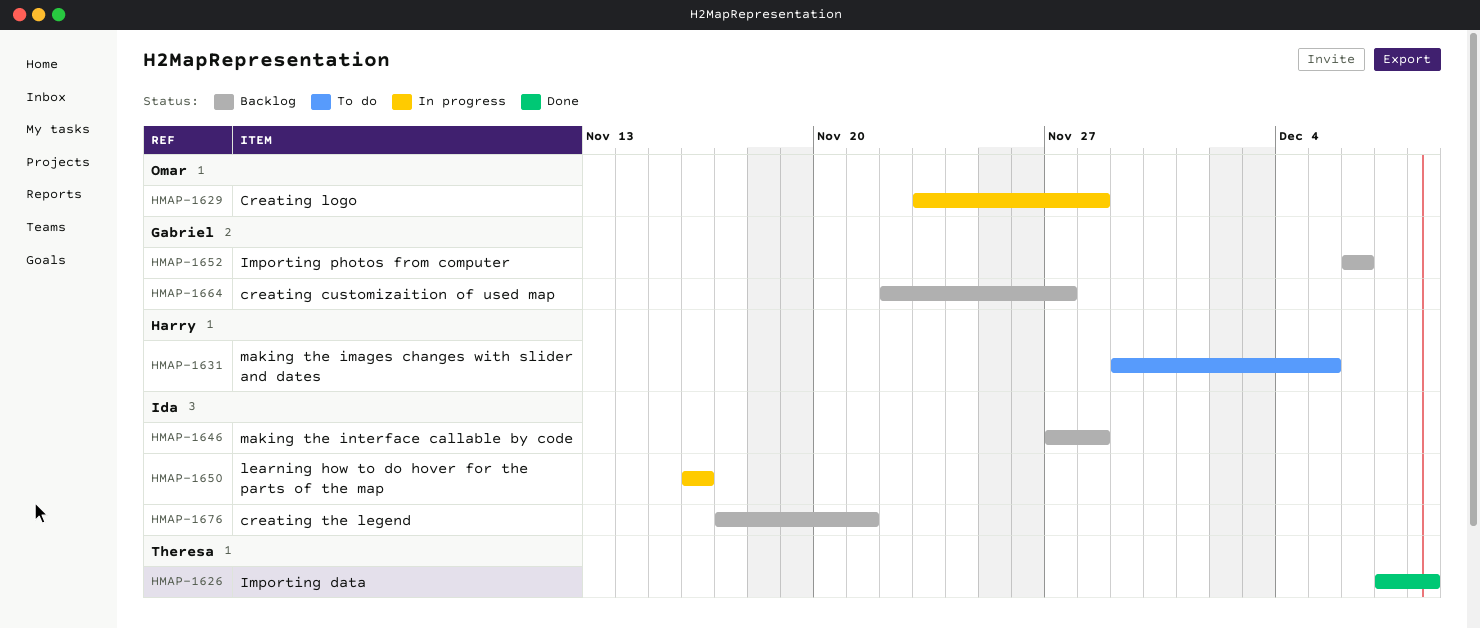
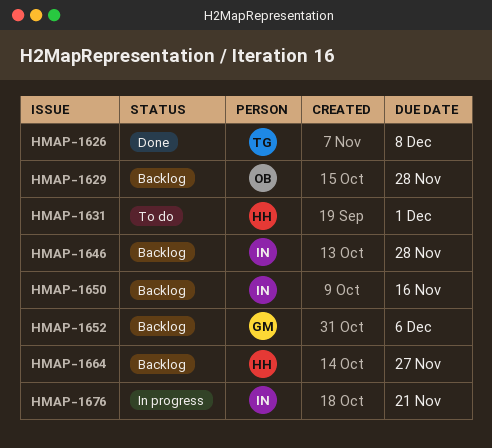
HMAP-1629, status: In progress -> Backlog
HMAP-1631, due: Dec 5 -> Dec 1
HMAP-1650, status: In progress -> Backlog
HMAP-1664, owner: Gabriel -> Harry
HMAP-1676, status: Backlog -> In progress

